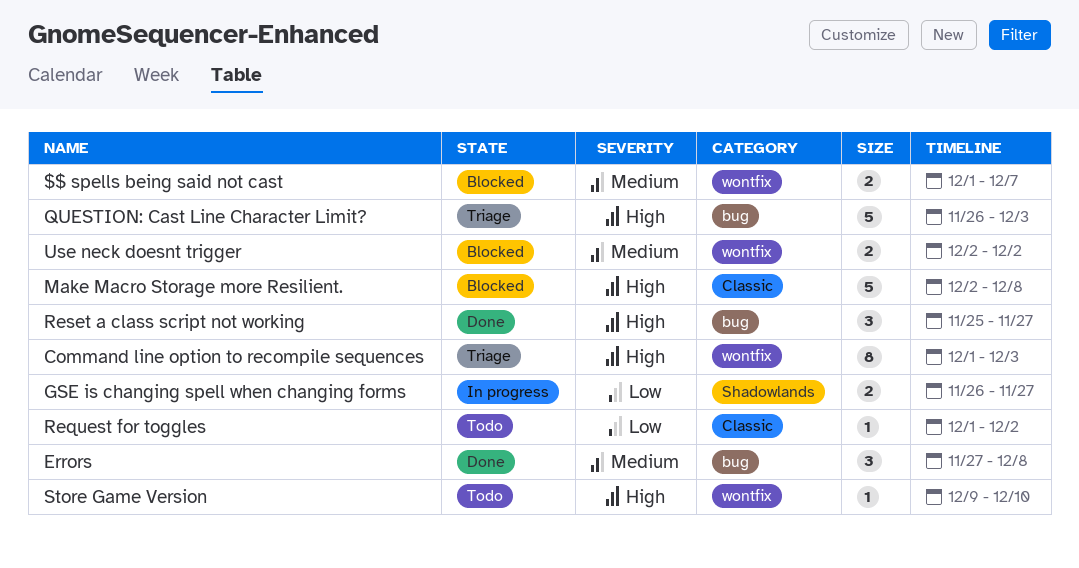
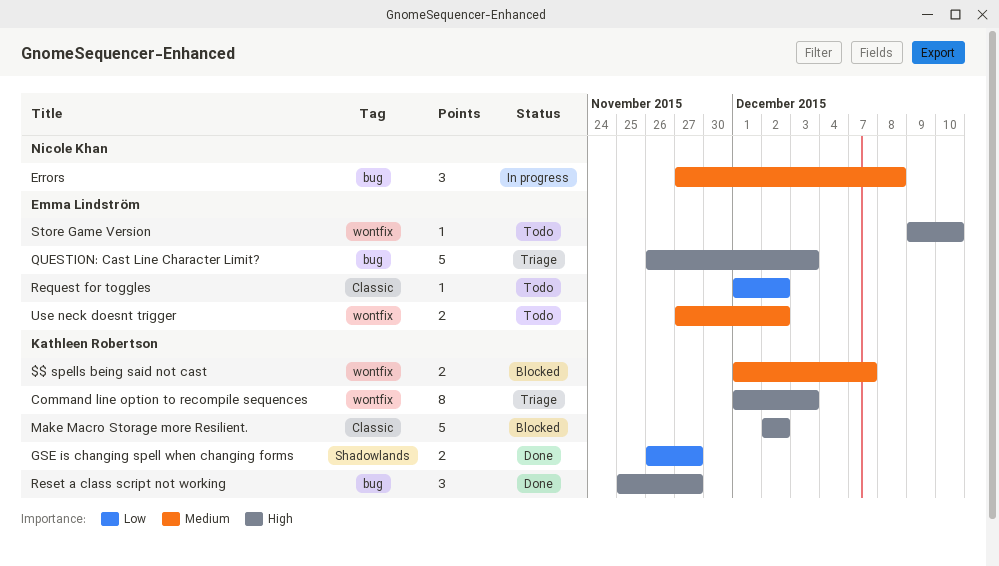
Errors, status: Done -> In progress
GSE is changing spell when changing forms, status: In progress -> Done
Make Macro Storage more Resilient., due: Dec 8 -> Dec 2
Use neck doesnt trigger, status: Blocked -> Todo
Use neck doesnt trigger, start: Dec 2 -> Nov 27

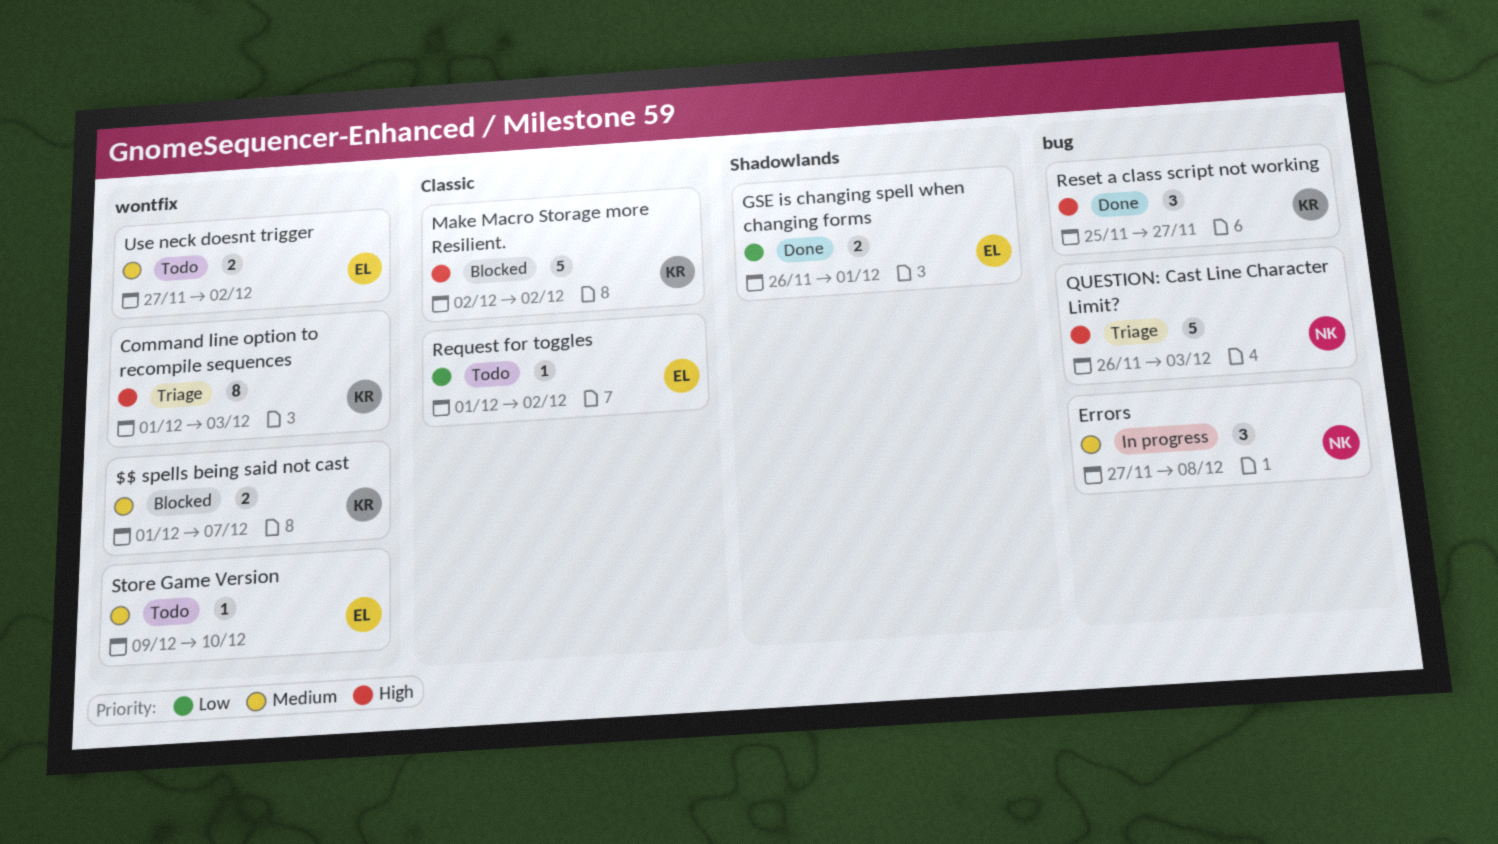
GSE is changing spell when changing forms, owner: Kathleen Robertson -> Emma Lindström
GSE is changing spell when changing forms, due: Nov 27 -> Dec 1
QUESTION: Cast Line Character Limit?, owner: Emma Lindström -> Nicole Khan
Store Game Version, priority: High -> Medium

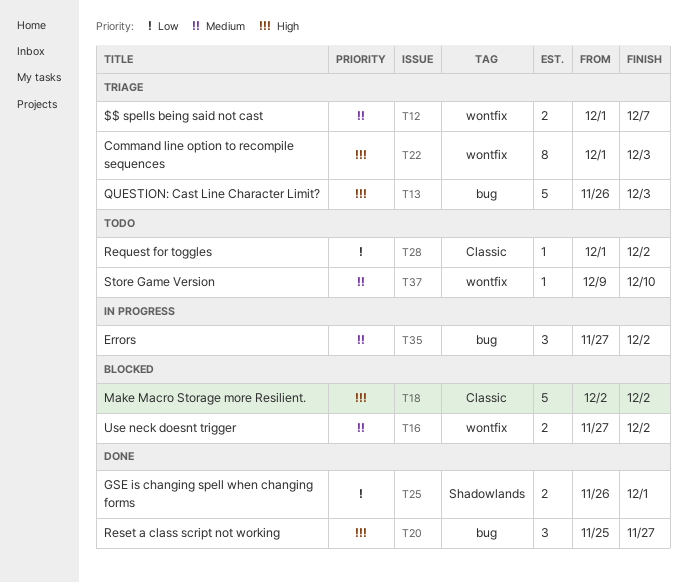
$$ spells being said not cast, status: Blocked -> Triage
Errors, due: Dec 8 -> Dec 2
Use neck doesnt trigger, status: Todo -> Blocked

